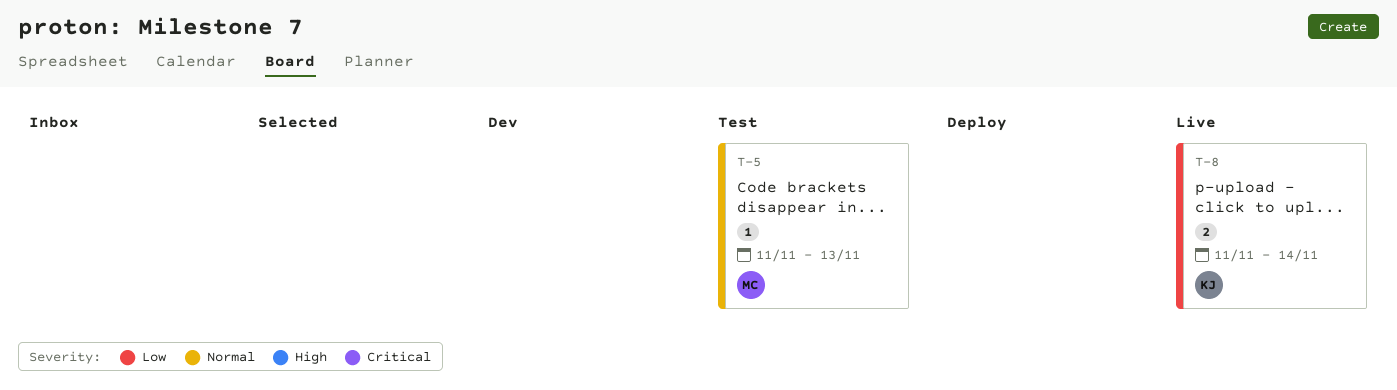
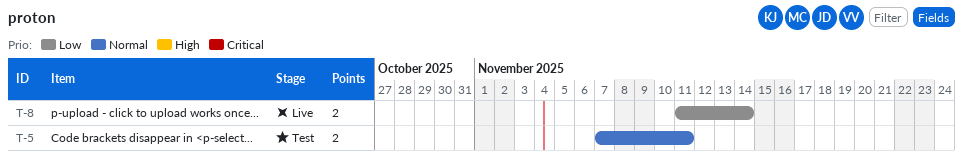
T-5, estimate: 1 -> 2
T-5, start: Nov 11 -> Nov 7
T-5, due: Nov 13 -> Nov 11

